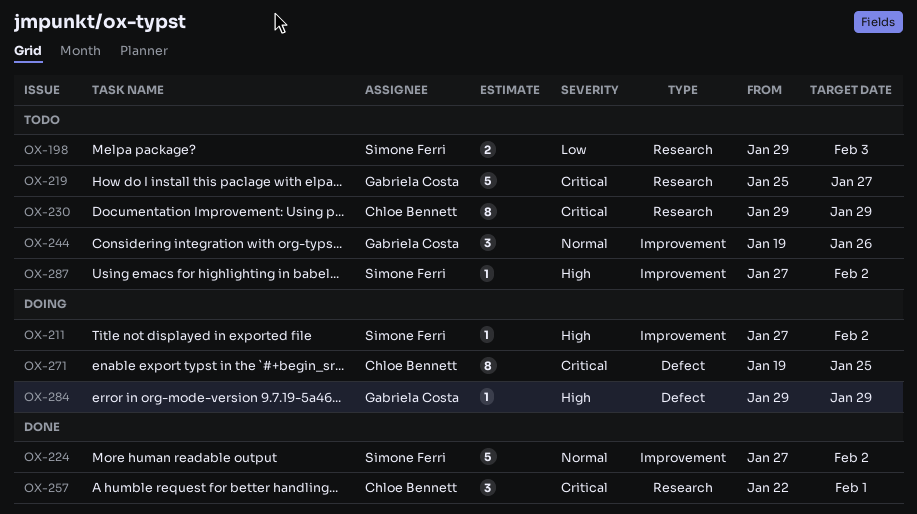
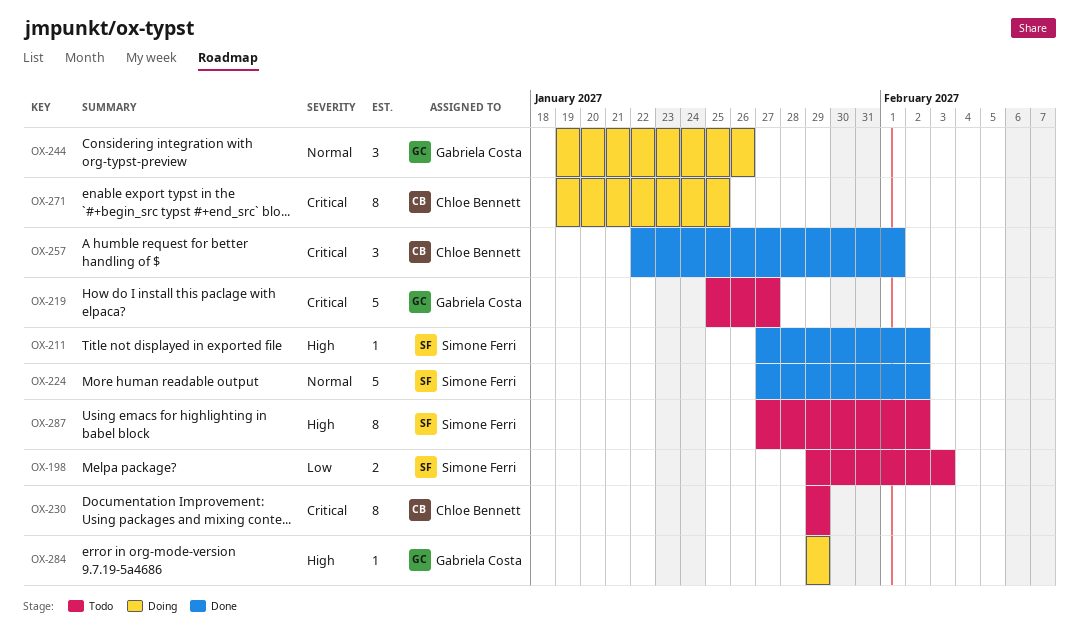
OX-211, status: Doing -> Done
OX-244, status: Todo -> Doing
OX-287, estimate: 1 -> 8

